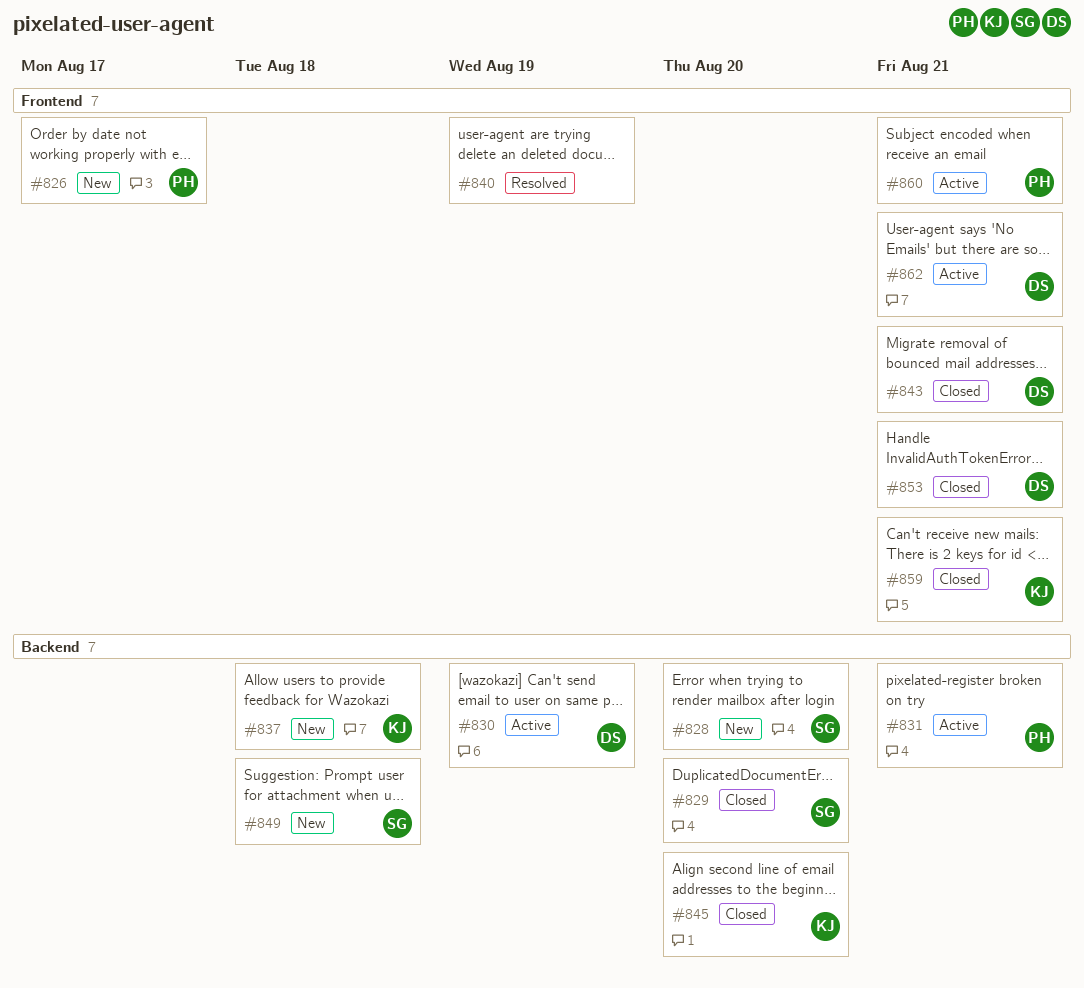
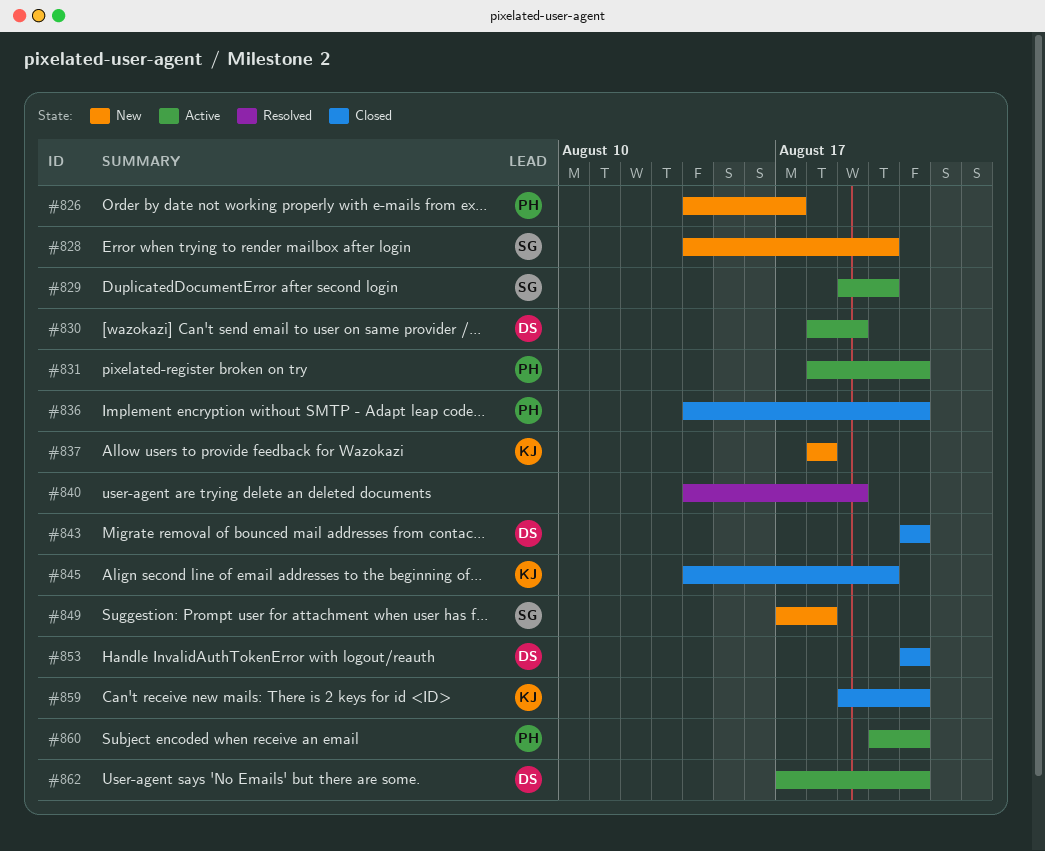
#829, status: Closed -> Active
#836: none -> present

